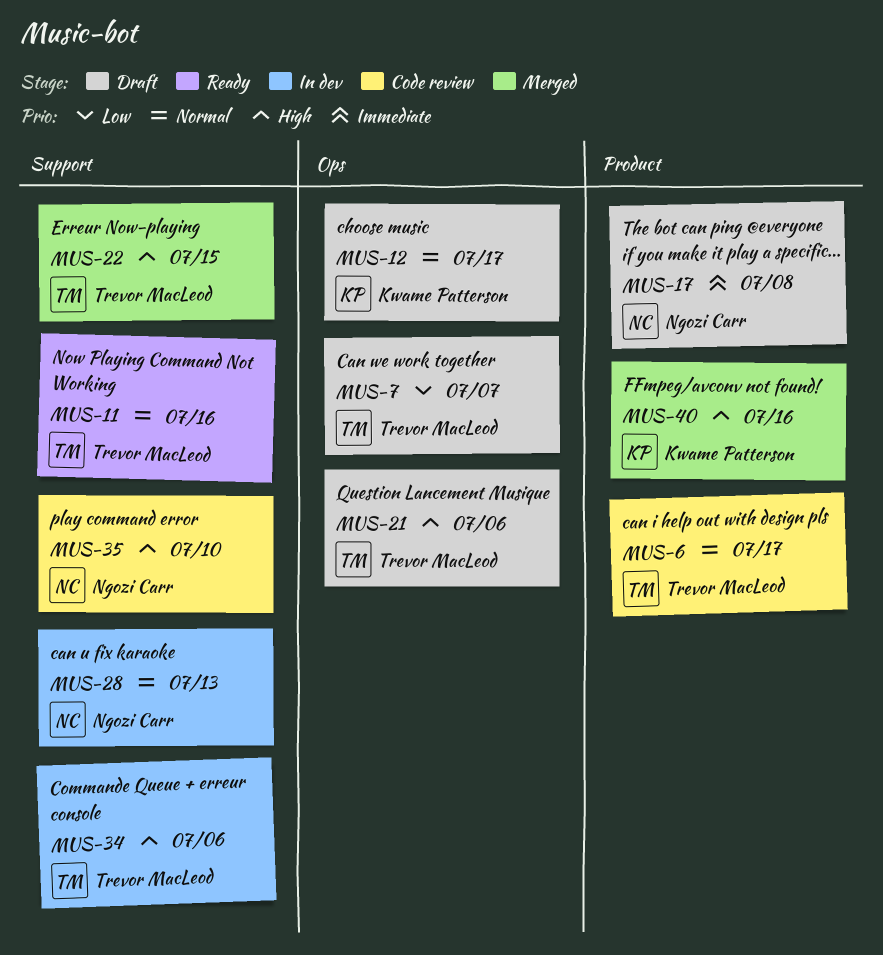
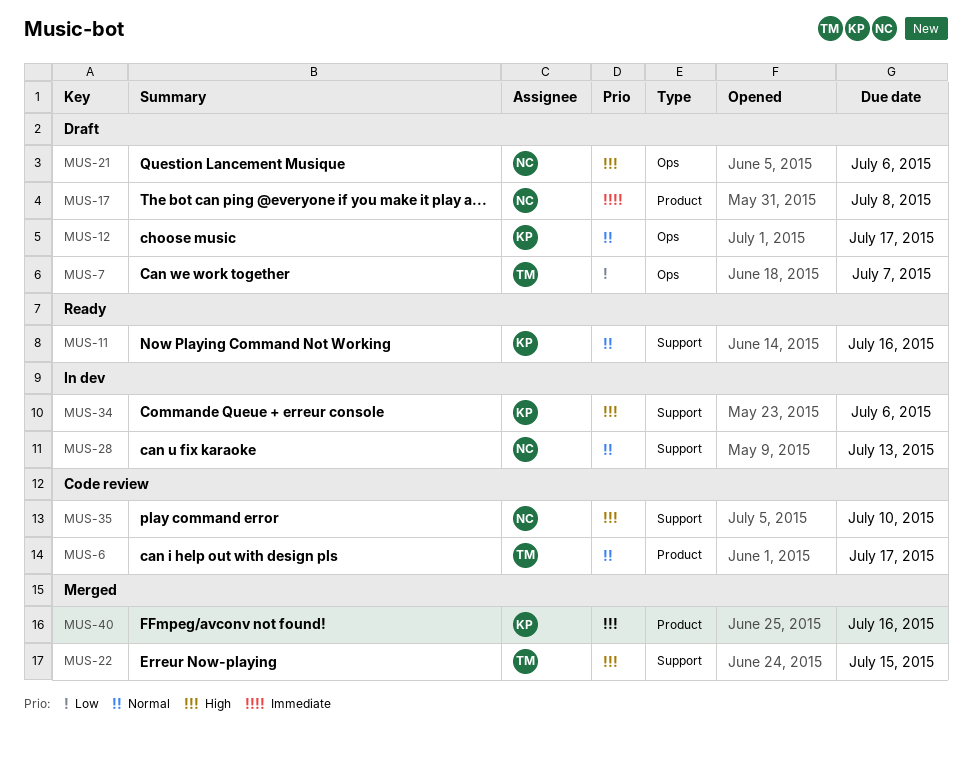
MUS-11, owner: Trevor MacLeod -> Kwame Patterson
MUS-21, owner: Trevor MacLeod -> Ngozi Carr
MUS-34, owner: Trevor MacLeod -> Kwame Patterson

